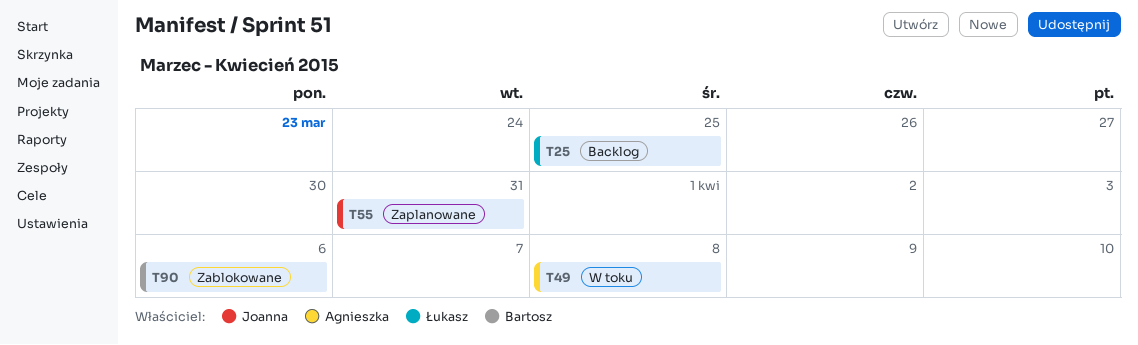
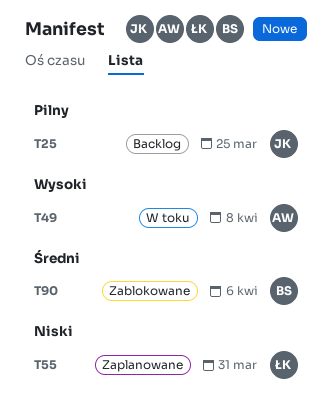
T25, owner: Łukasz -> Joanna
T55, owner: Joanna -> Łukasz

